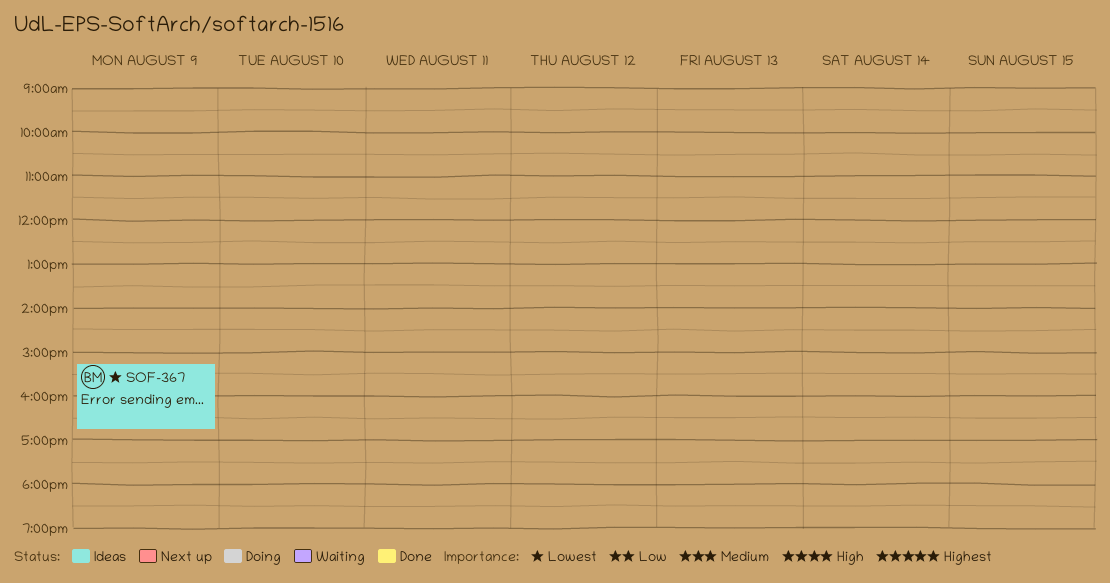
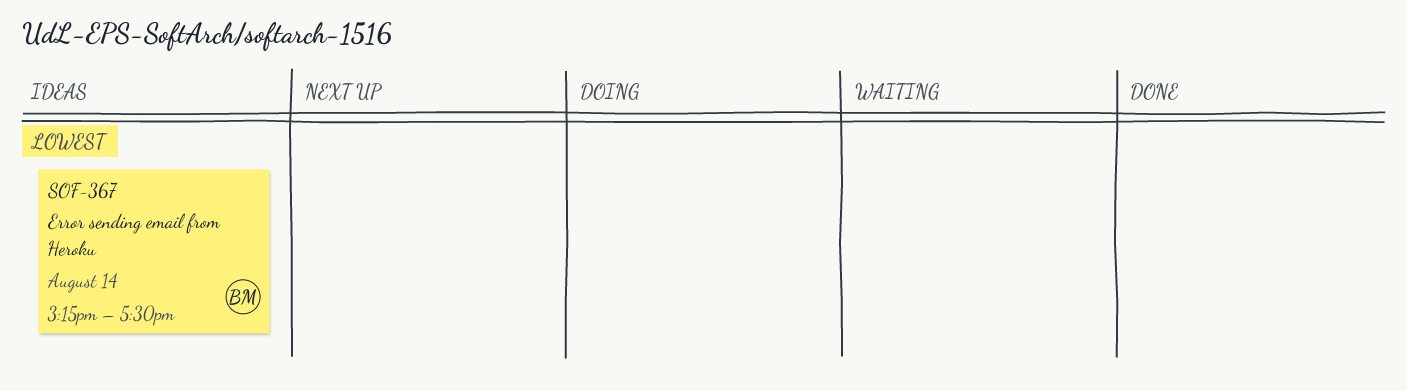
SOF-367, day: Aug 9 -> Aug 14
SOF-367, ends: 16:45 -> 17:30

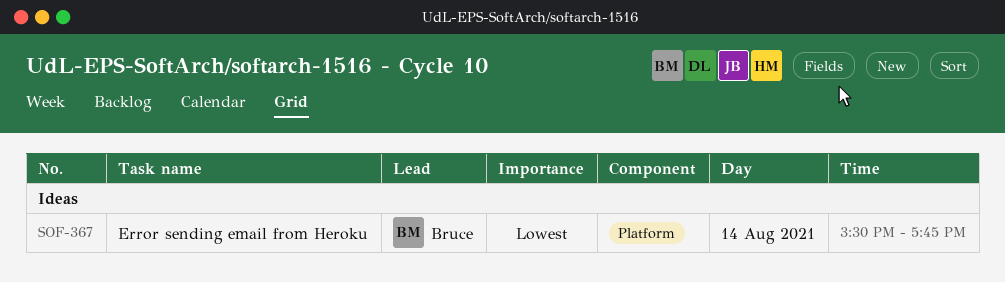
SOF-367, begins: 15:15 -> 15:30
SOF-367, ends: 17:30 -> 17:45

